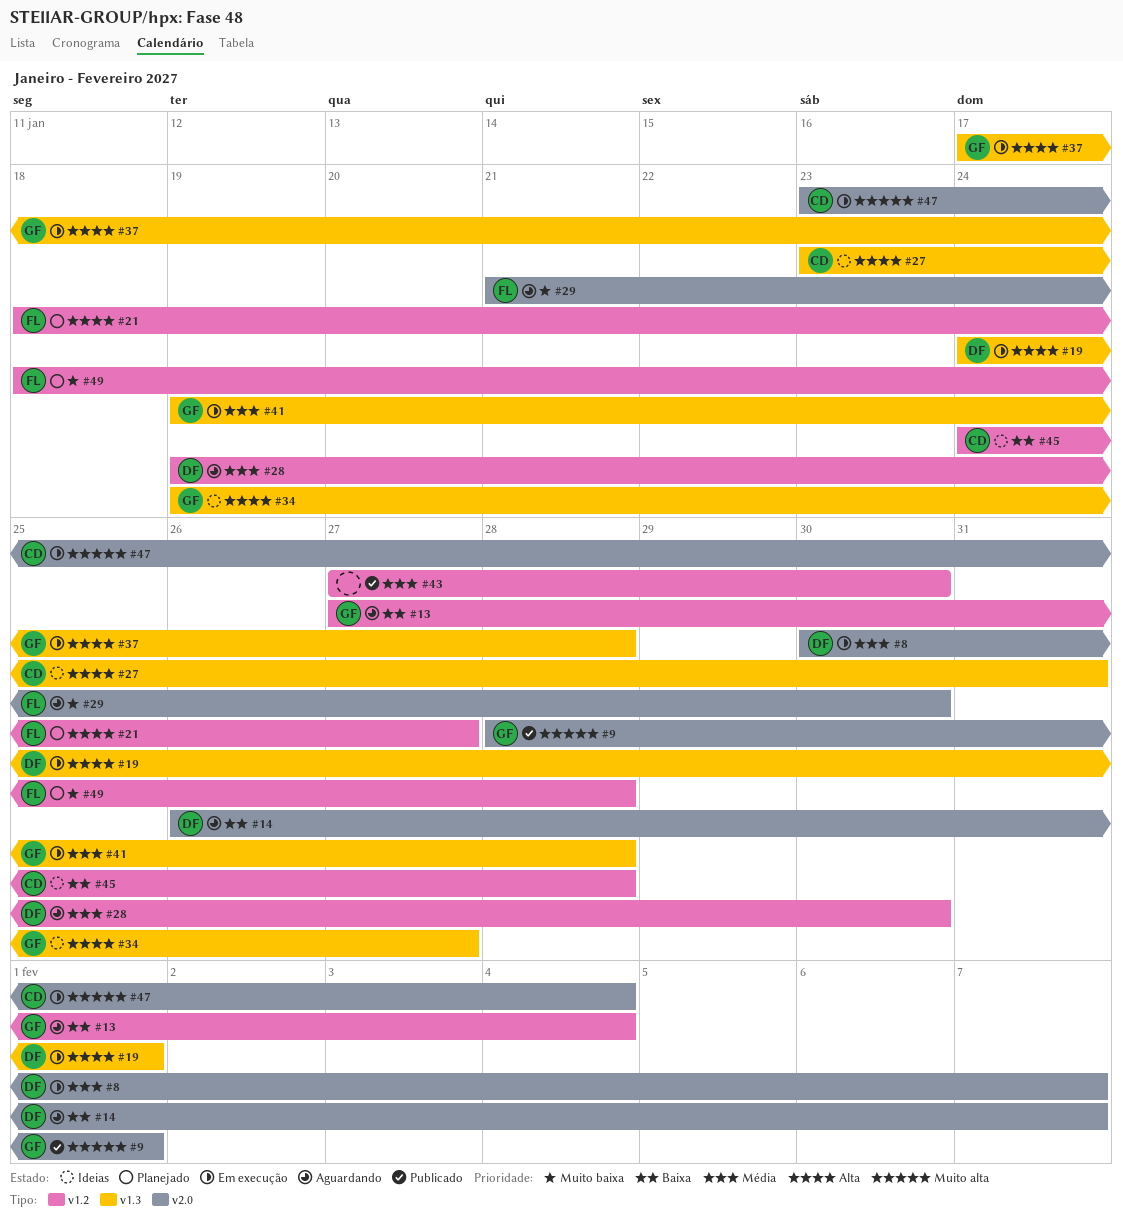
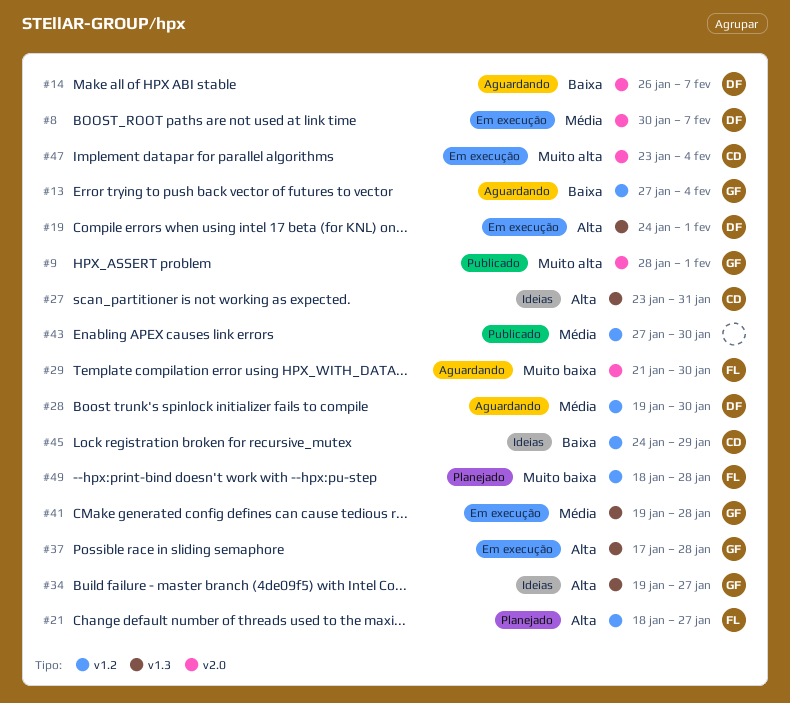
#45, due: Jan 28 -> Jan 29

